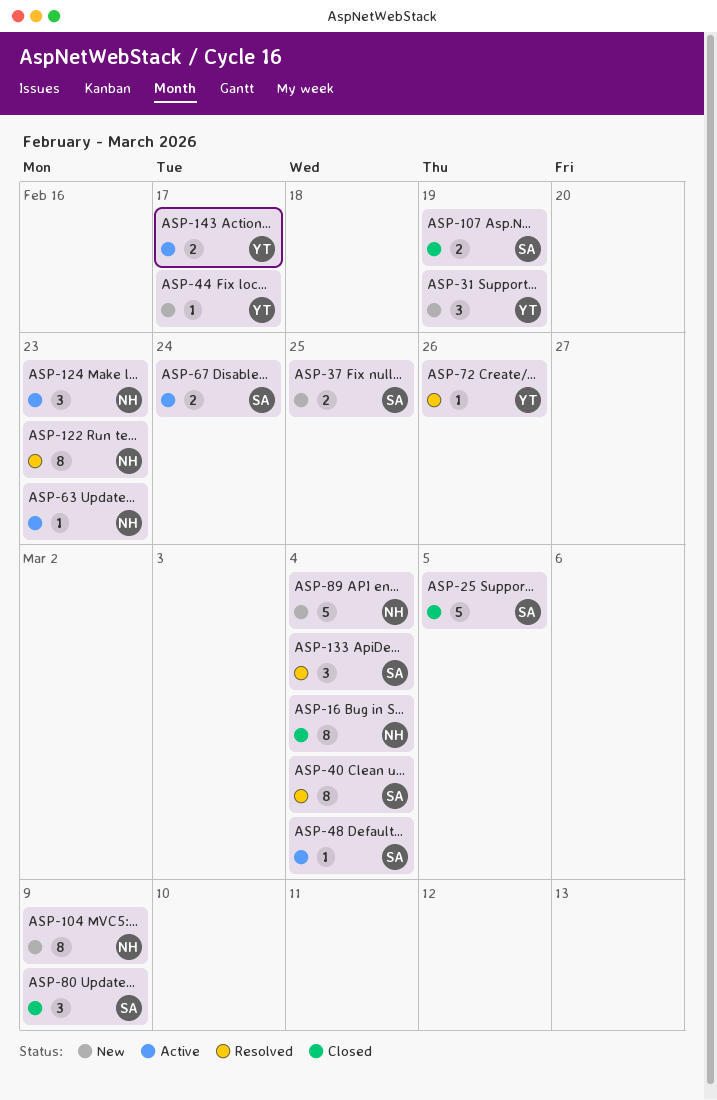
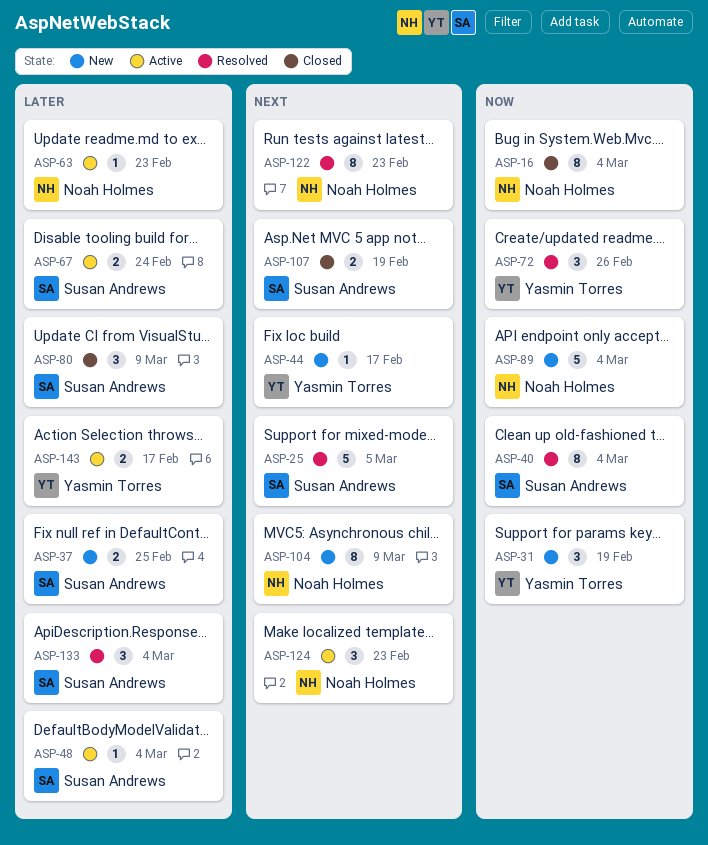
ASP-25, status: Closed -> Resolved
ASP-72, estimate: 1 -> 3

